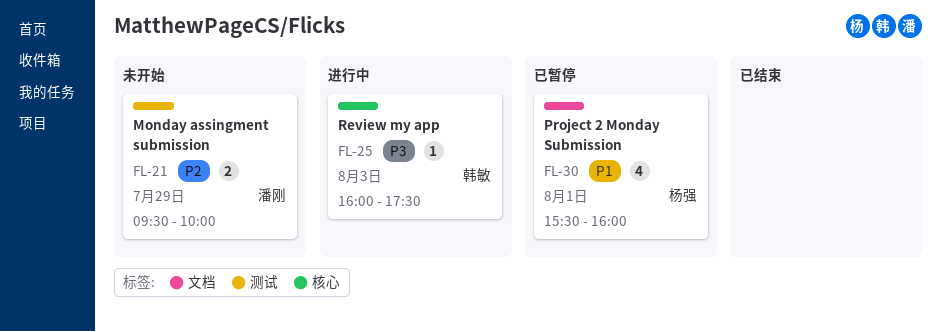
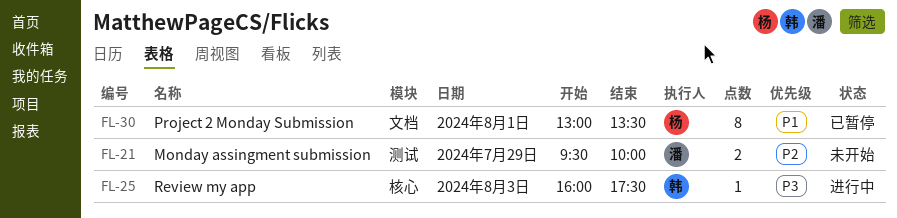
FL-30, estimate: 4 -> 8
FL-30, begins: 15:30 -> 13:00
FL-30, ends: 16:00 -> 13:30

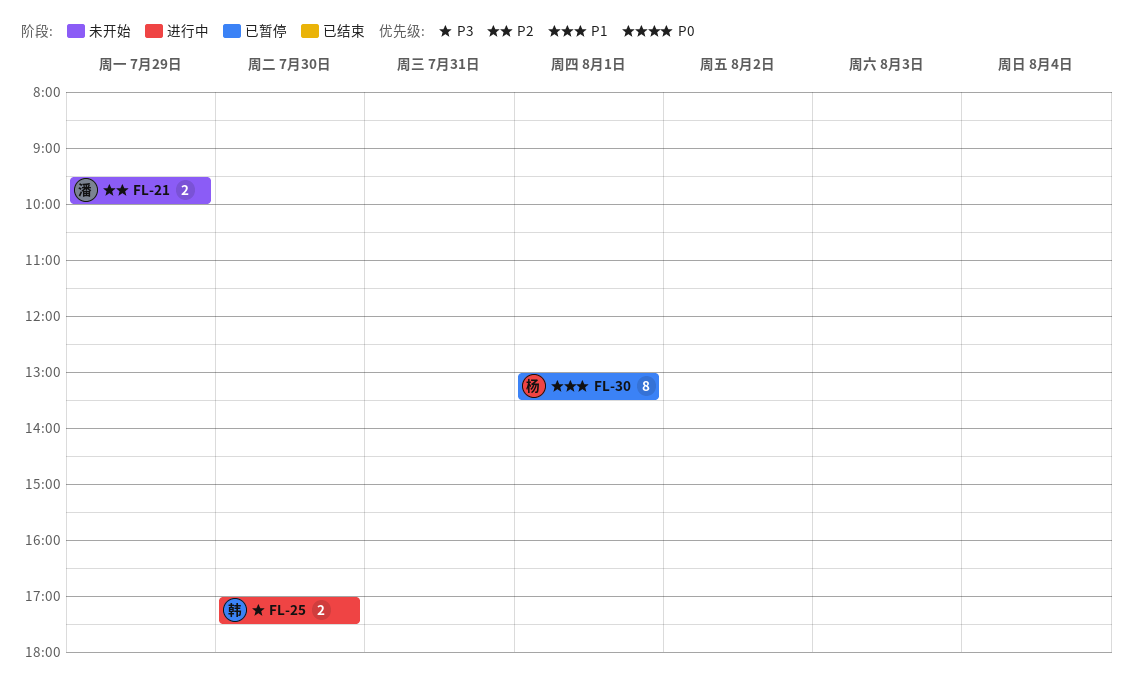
FL-25, estimate: 1 -> 2
FL-25, day: Aug 3 -> Jul 30
FL-25, begins: 16:00 -> 17:00

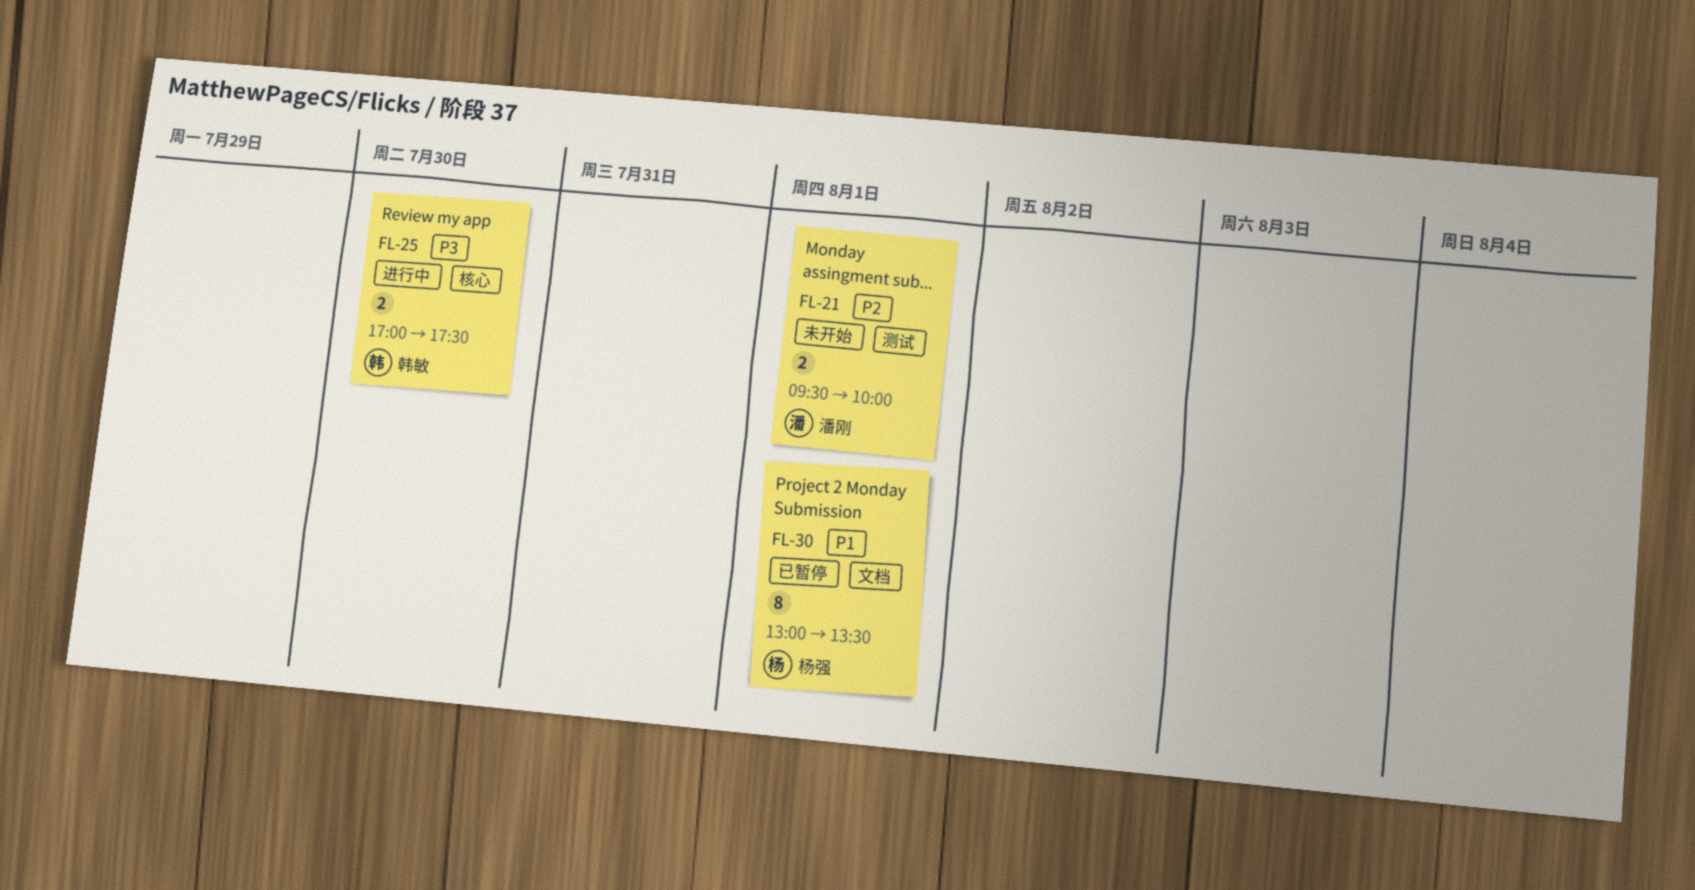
FL-21, day: Jul 29 -> Aug 1

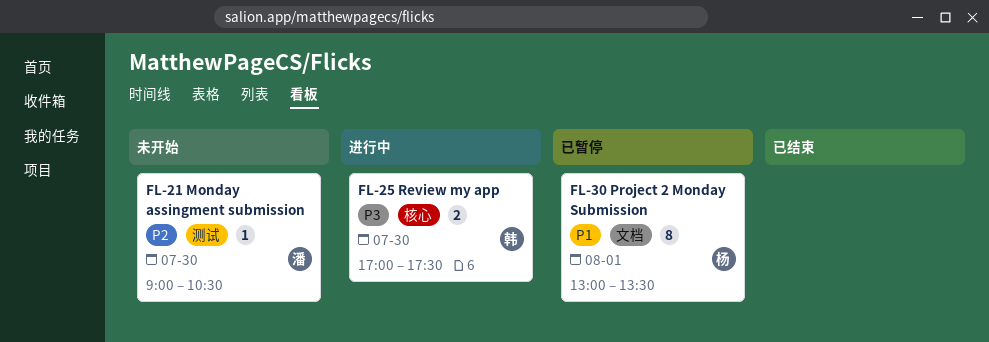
FL-21, estimate: 2 -> 1
FL-21, day: Aug 1 -> Jul 30
FL-21, begins: 09:30 -> 09:00
FL-21, ends: 10:00 -> 10:30

